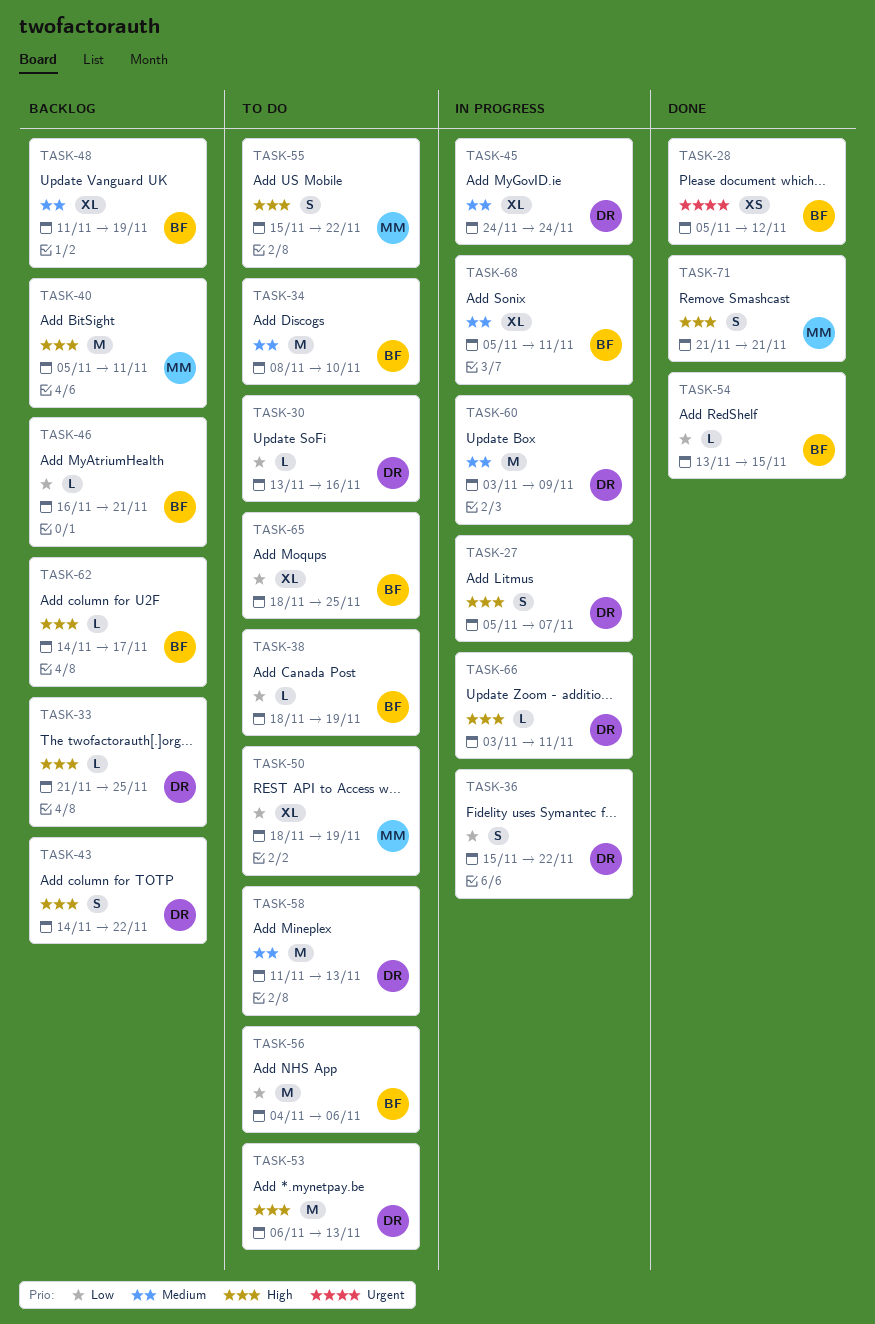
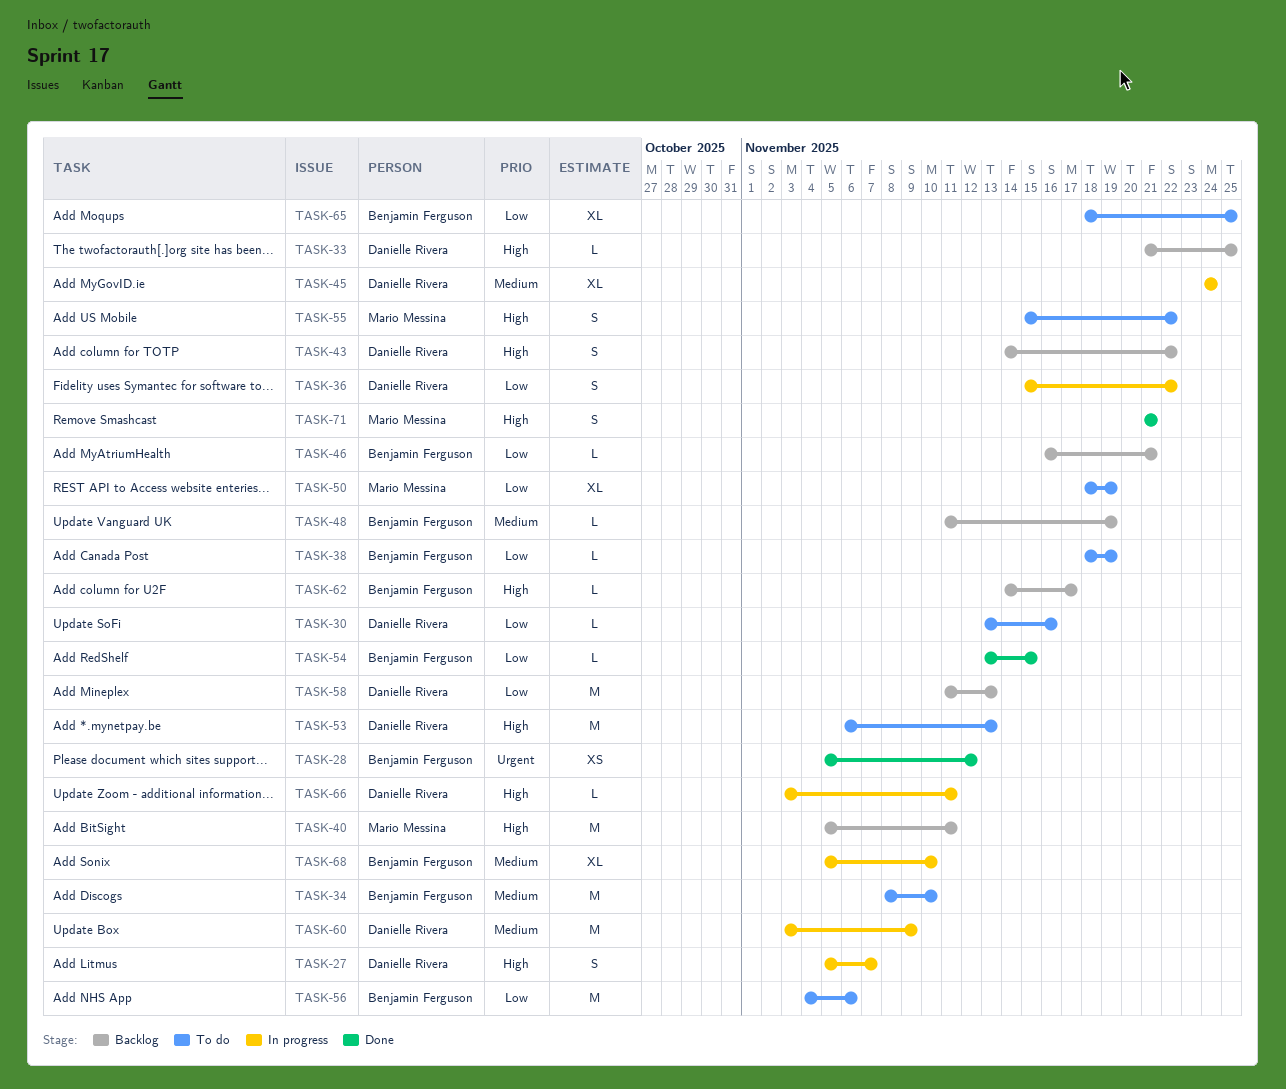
TASK-48, estimate: XL -> L
TASK-58, status: To do -> Backlog
TASK-58, priority: Medium -> Low
TASK-68, due: Nov 11 -> Nov 10

